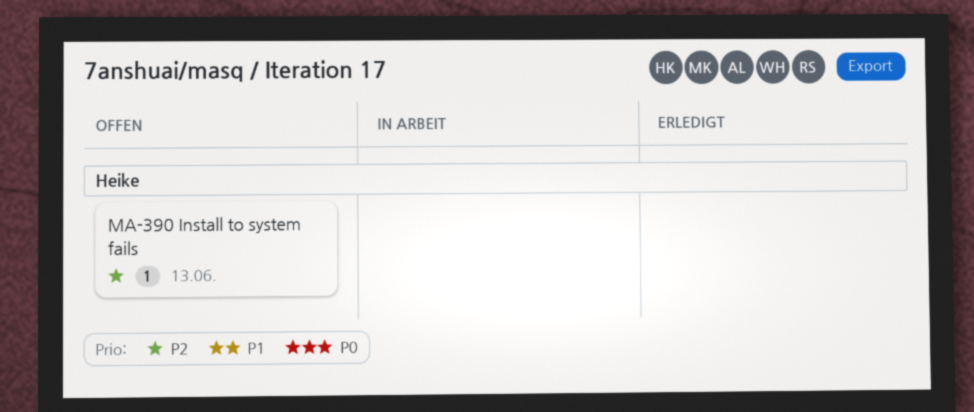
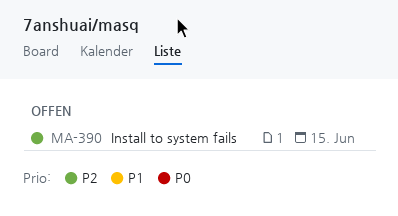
MA-390, due: Jun 13 -> Jun 15

